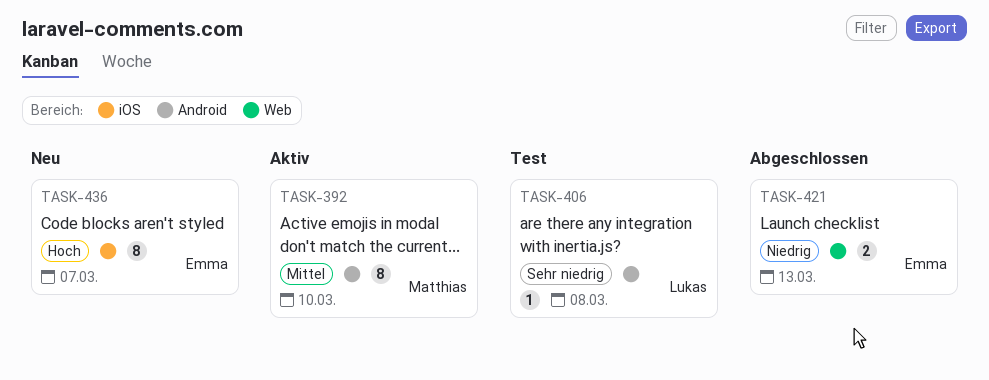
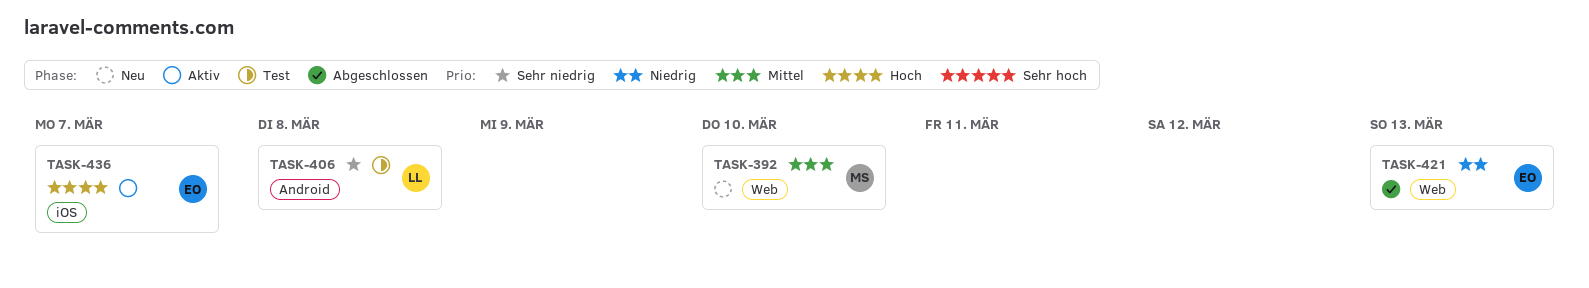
TASK-392, status: Aktiv -> Neu
TASK-392, label: Android -> Web
TASK-436, status: Neu -> Aktiv

